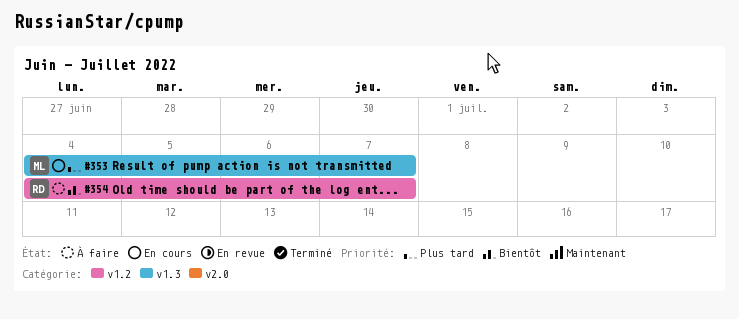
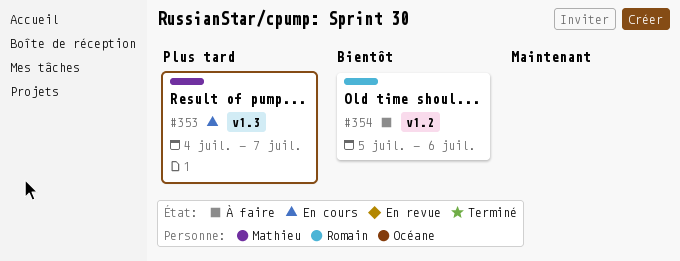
#354, start: Jul 4 -> Jul 5
#354, due: Jul 7 -> Jul 6

